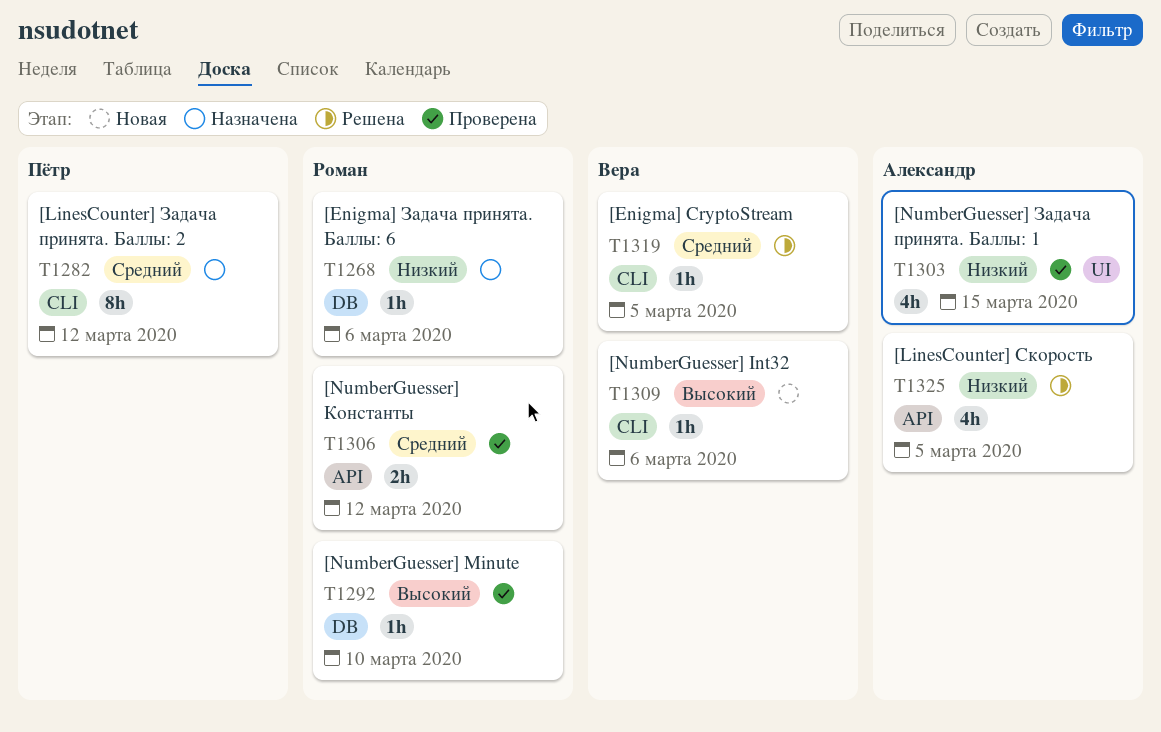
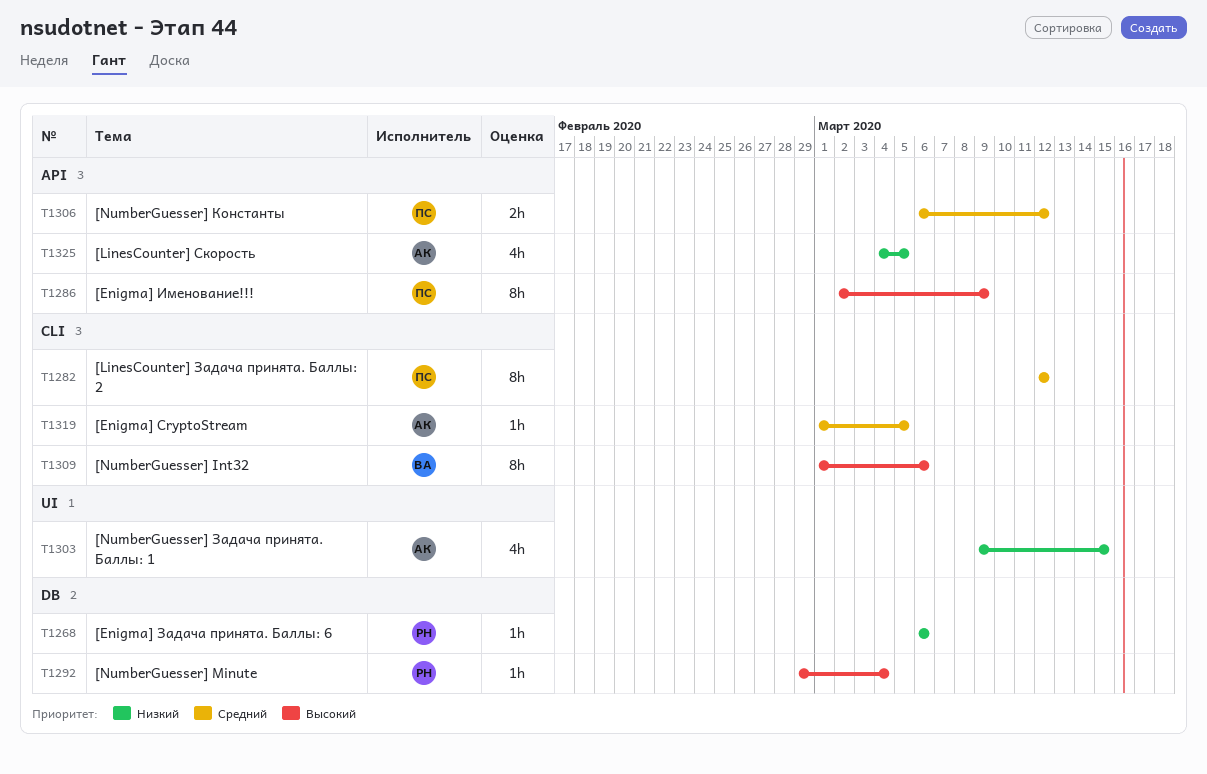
T1286: none -> present
T1292, due: Mar 10 -> Mar 4
T1306, owner: Роман -> Пётр
T1309, estimate: 1h -> 8h
T1319, owner: Вера -> Александр

